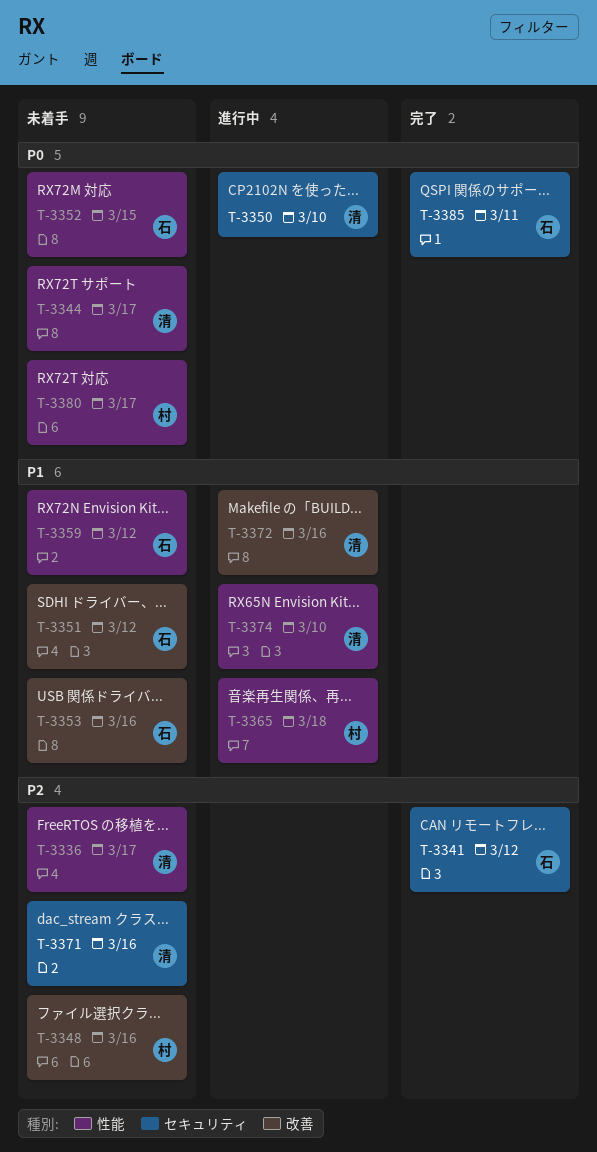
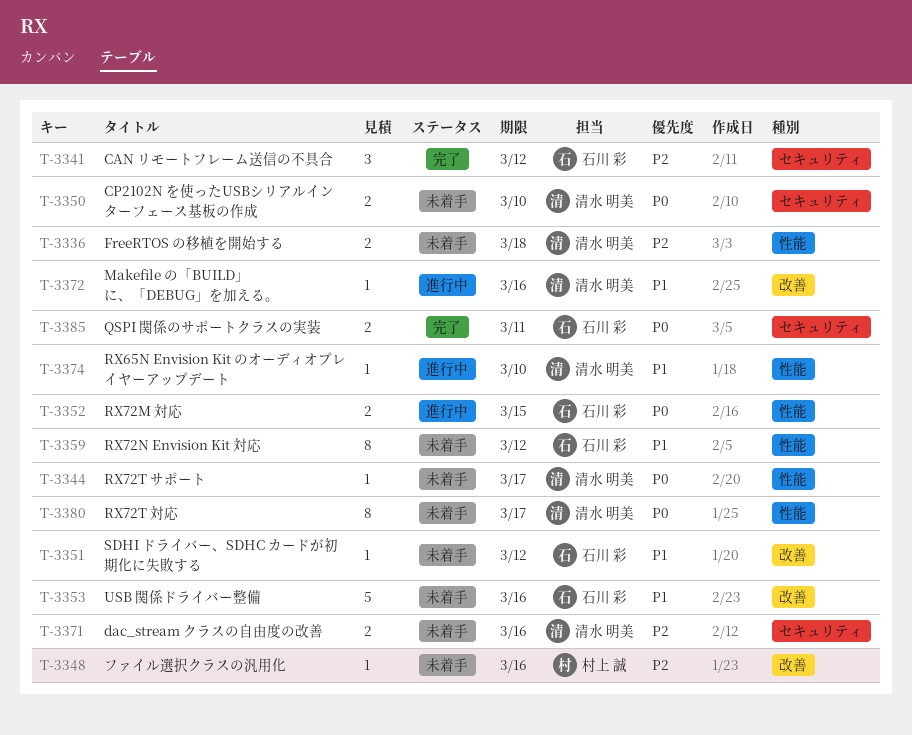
T-3336, due: Mar 17 -> Mar 18
T-3350, status: 進行中 -> 未着手
T-3352, status: 未着手 -> 進行中
T-3365: present -> none
T-3380, owner: 村上 誠 -> 清水 明美

